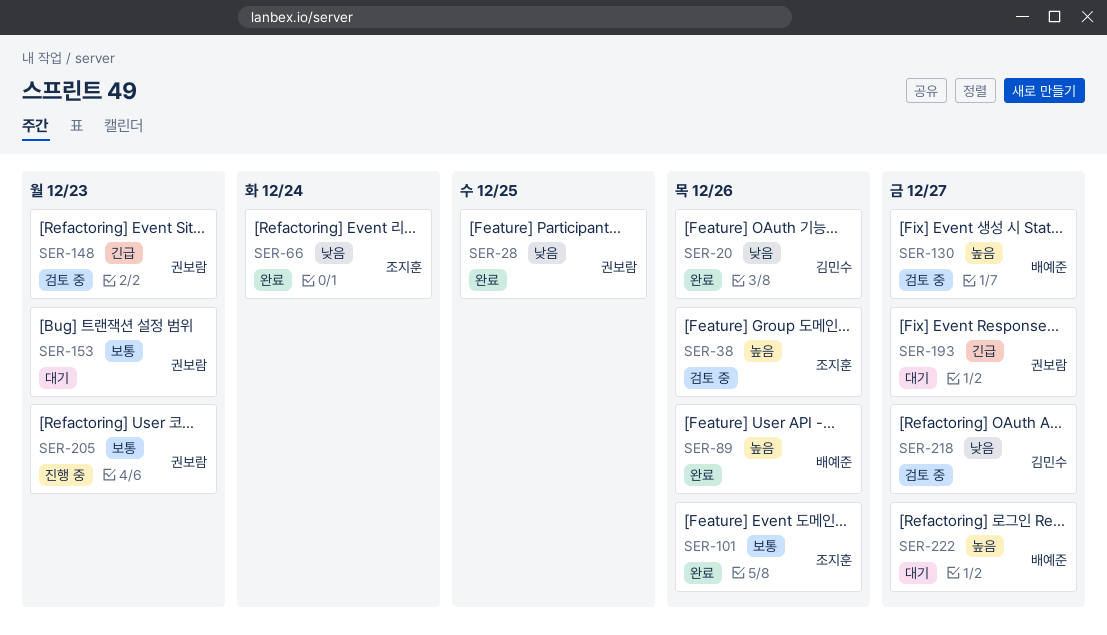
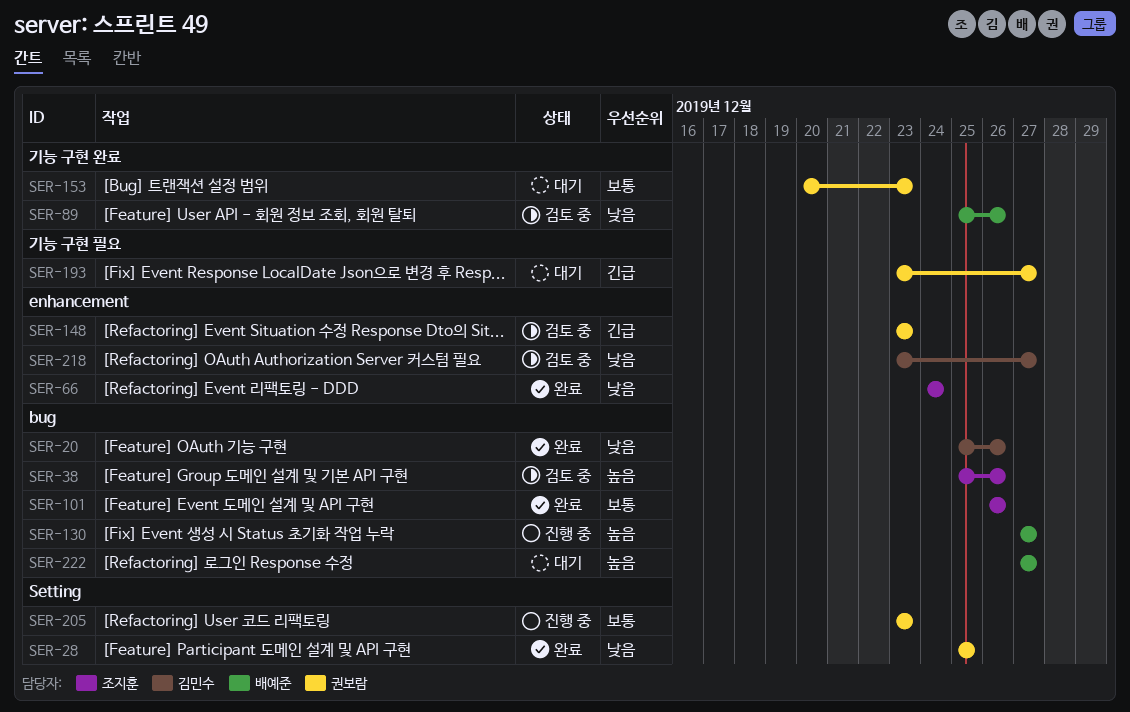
SER-89, status: 완료 -> 검토 중
SER-89, priority: 높음 -> 낮음
SER-130, status: 검토 중 -> 진행 중

